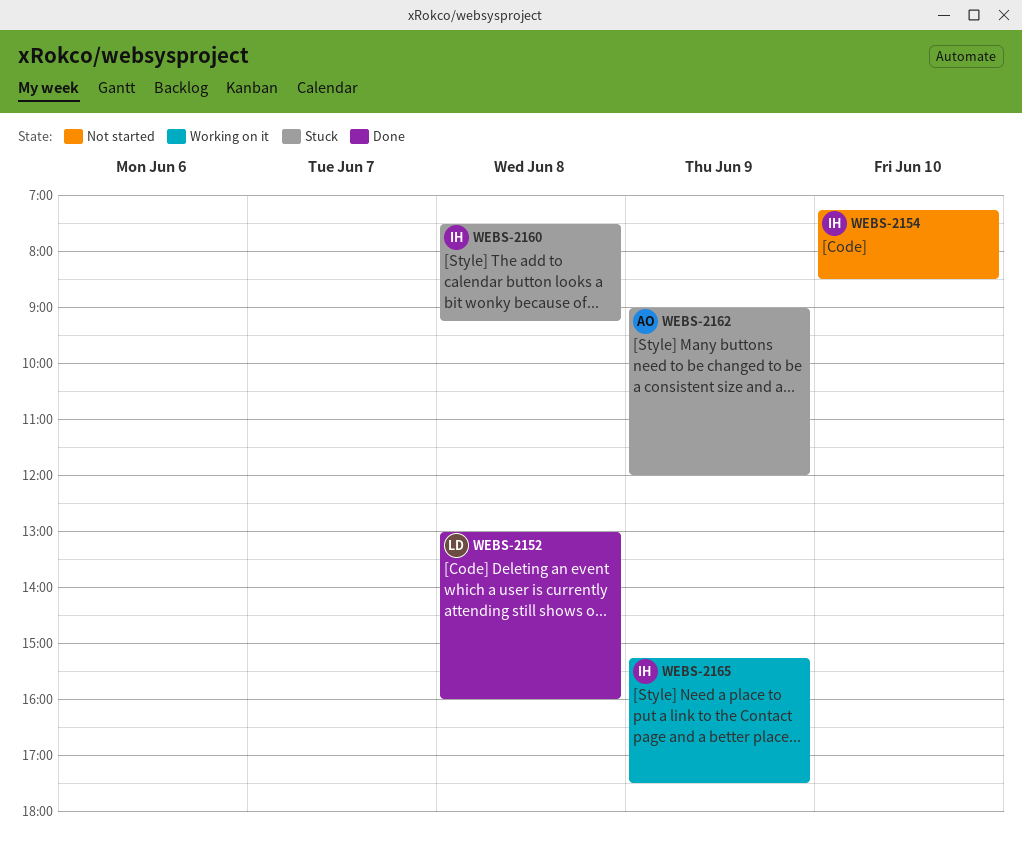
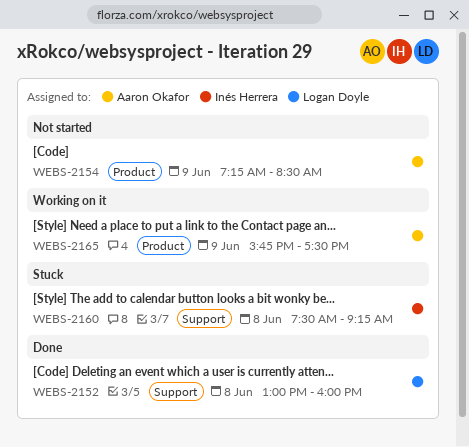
WEBS-2154, owner: Inés Herrera -> Aaron Okafor
WEBS-2154, day: Jun 10 -> Jun 9
WEBS-2162: present -> none
WEBS-2165, owner: Inés Herrera -> Aaron Okafor
WEBS-2165, begins: 15:15 -> 15:45

